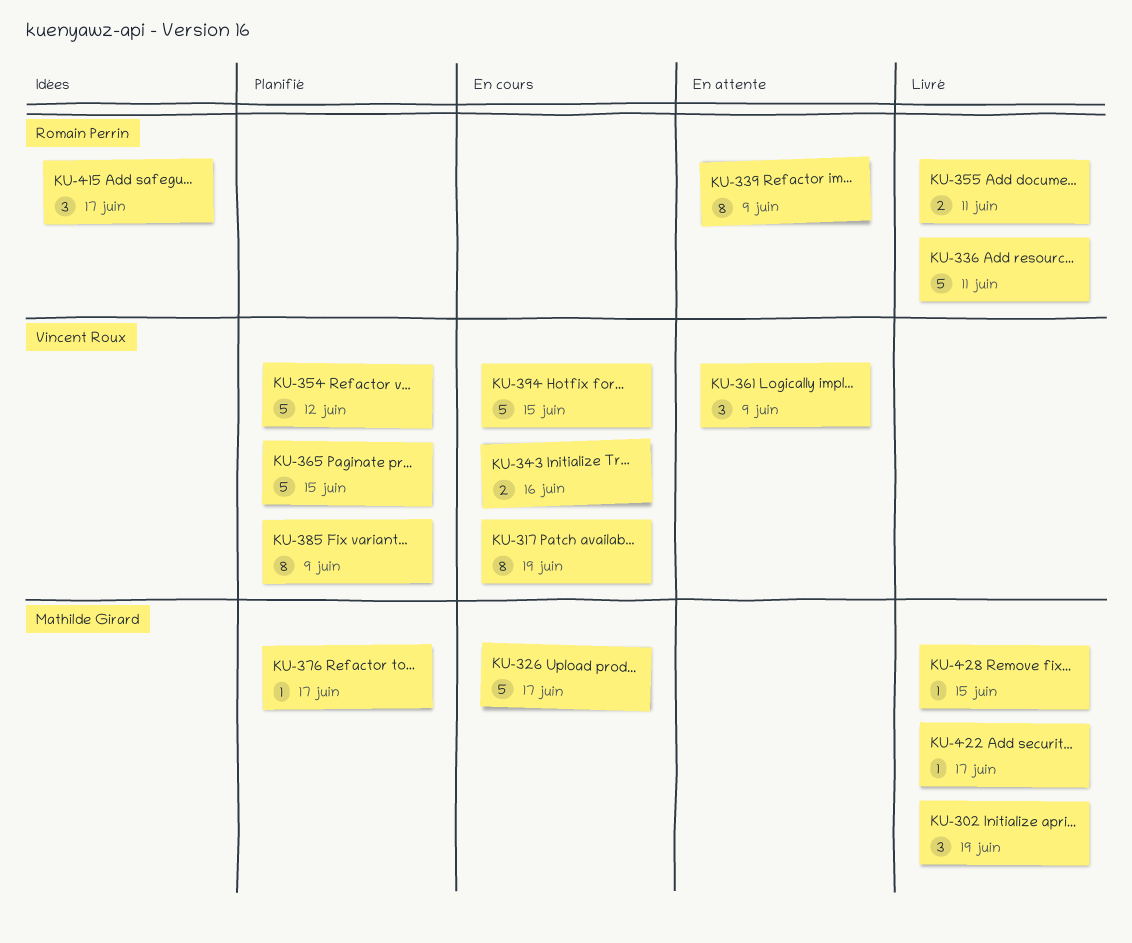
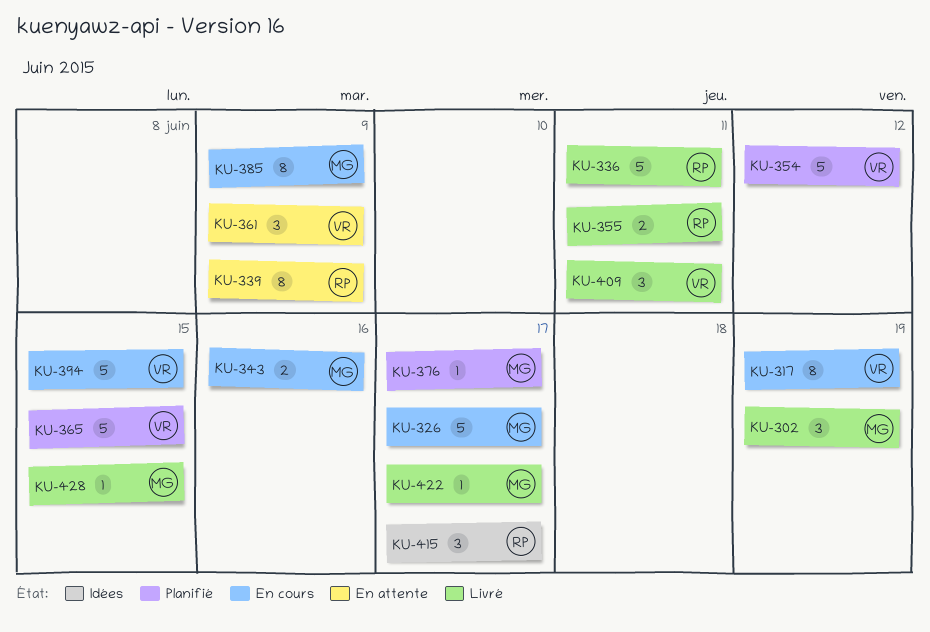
KU-343, owner: Vincent Roux -> Mathilde Girard
KU-385, status: Planifié -> En cours
KU-385, owner: Vincent Roux -> Mathilde Girard
KU-409: none -> present

